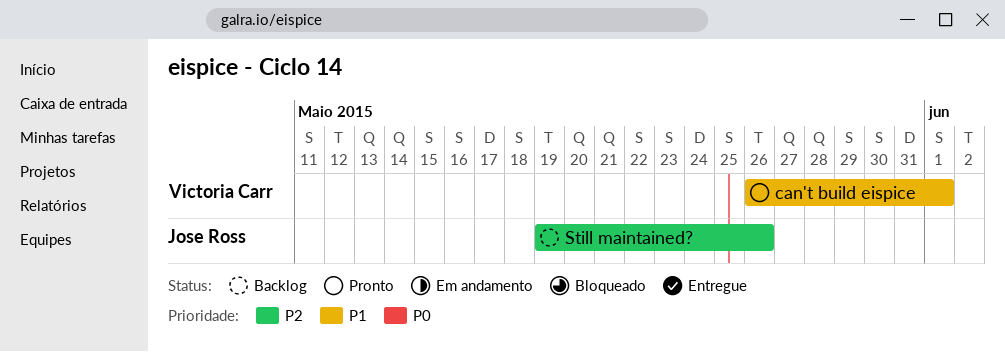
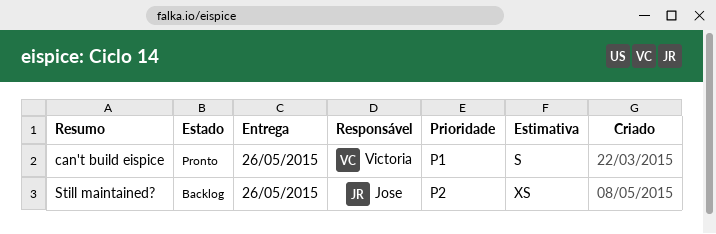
can't build eispice, due: Jun 1 -> May 26

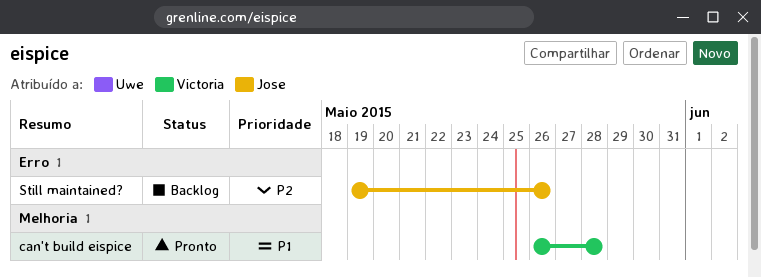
can't build eispice, due: May 26 -> May 28

